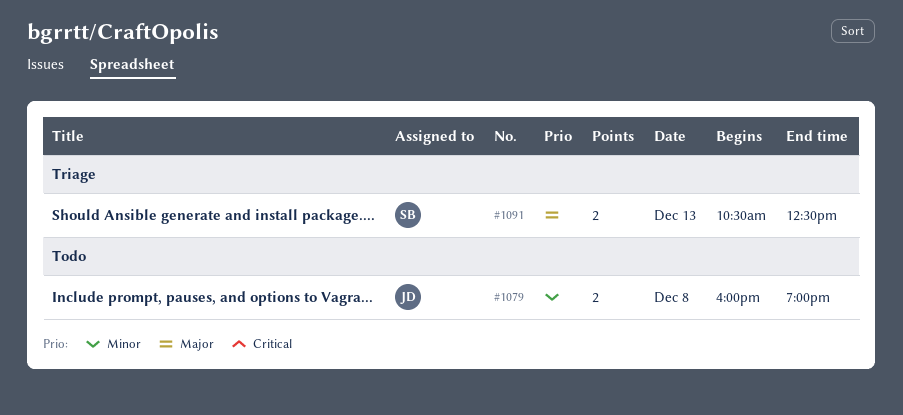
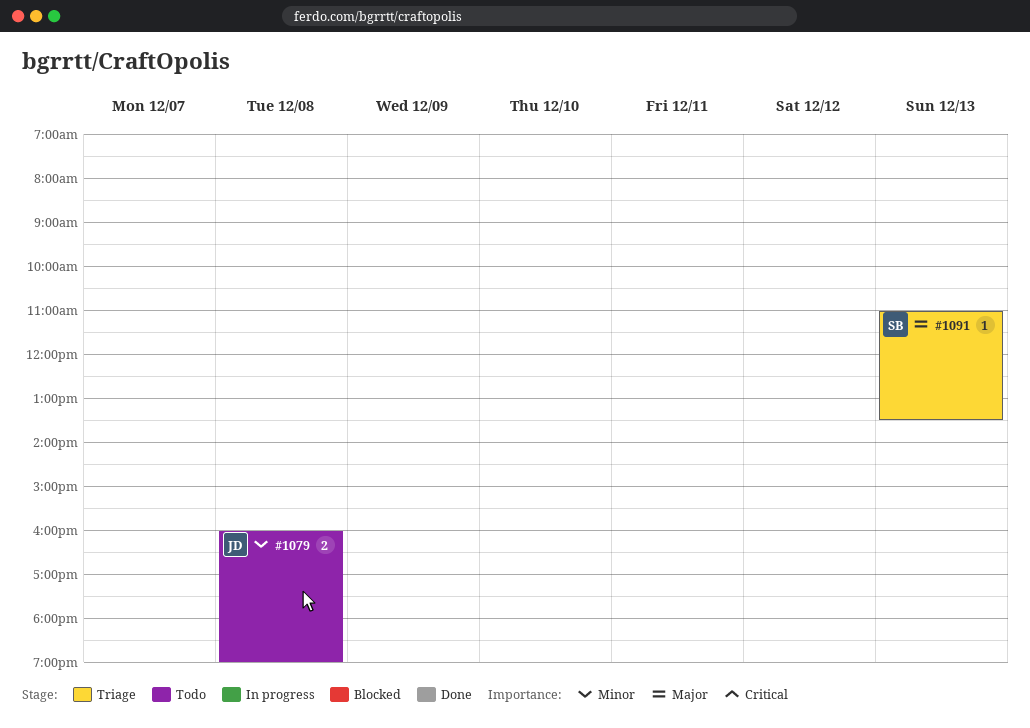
#1091, estimate: 2 -> 1
#1091, begins: 10:30 -> 11:00
#1091, ends: 12:30 -> 13:30

